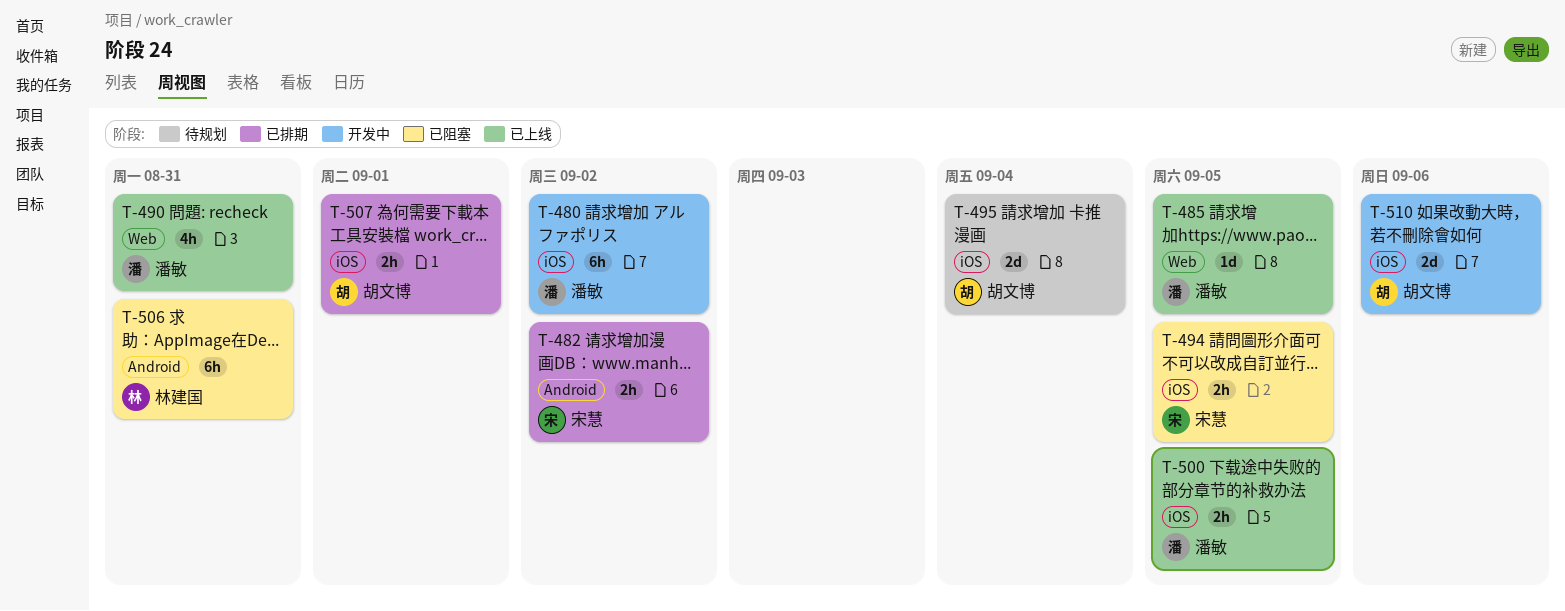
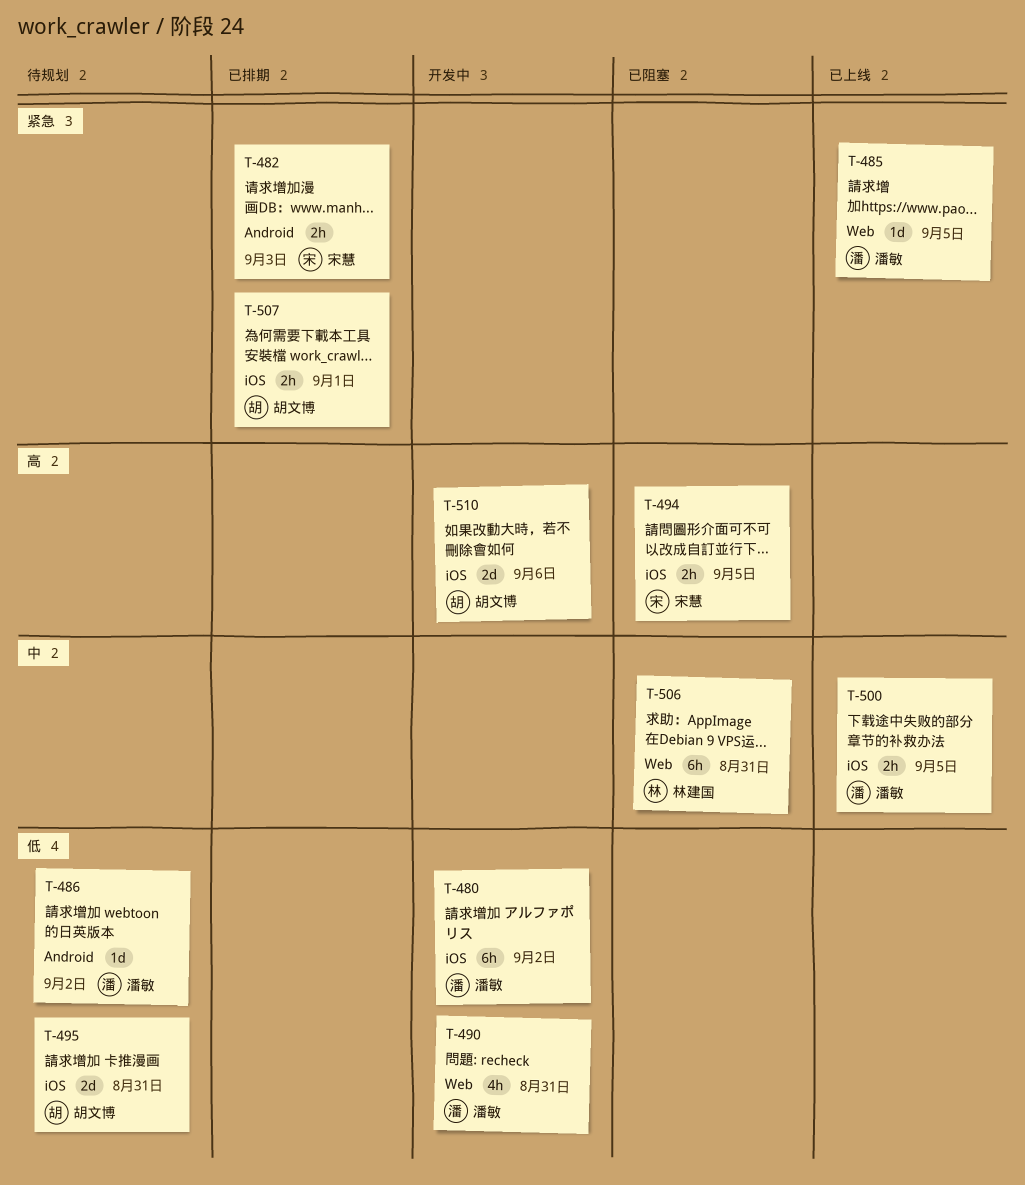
T-482, due: Sep 2 -> Sep 3
T-486: none -> present
T-490, status: 已上线 -> 开发中
T-495, due: Sep 4 -> Aug 31
T-506, label: Android -> Web

